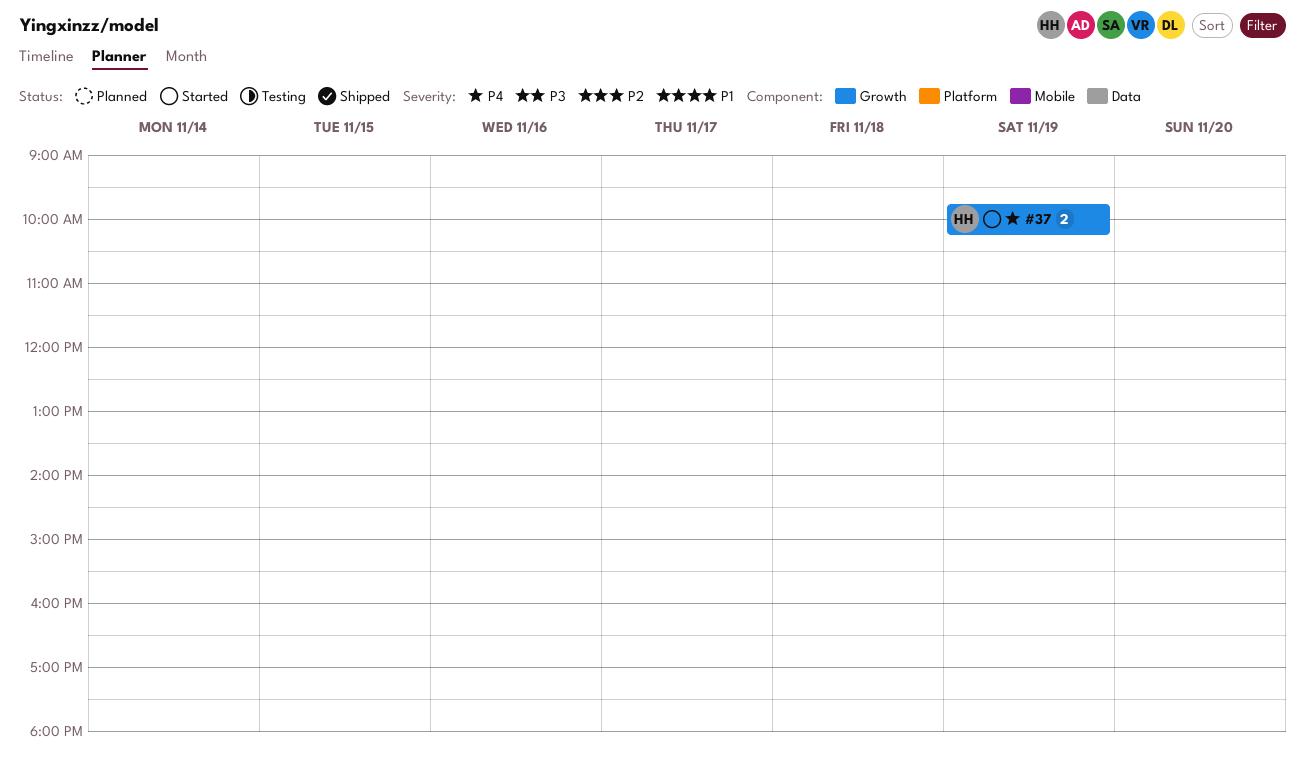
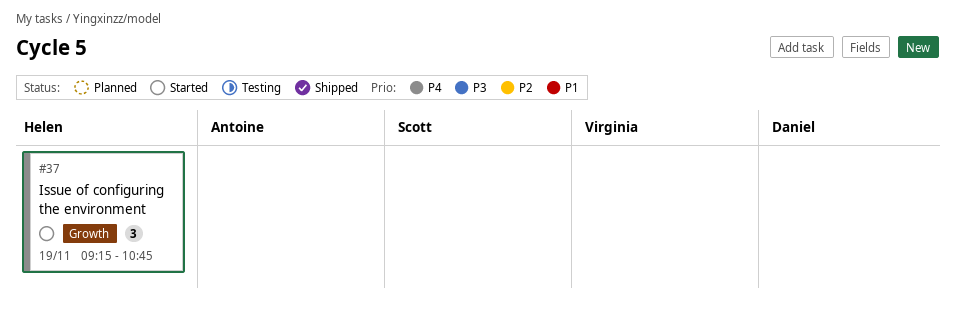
#37, estimate: 2 -> 3
#37, begins: 09:45 -> 09:15
#37, ends: 10:15 -> 10:45

